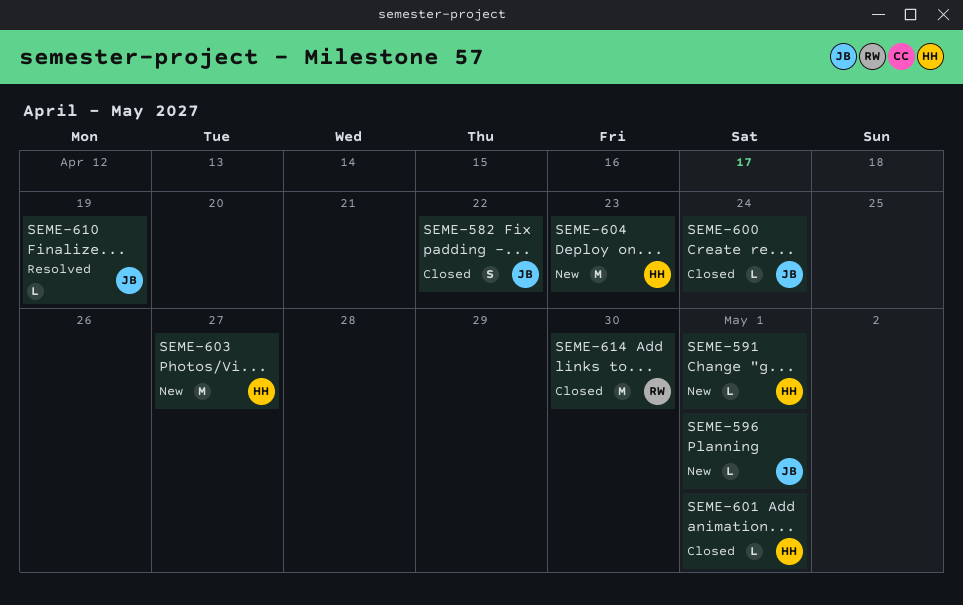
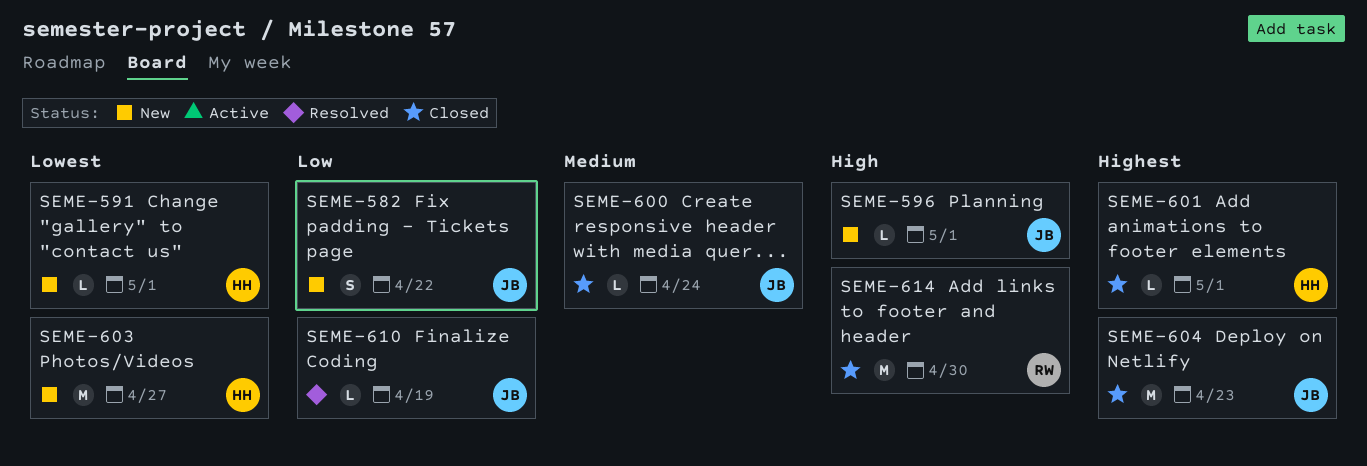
SEME-582, status: Closed -> New
SEME-604, status: New -> Closed
SEME-604, owner: HH -> JB

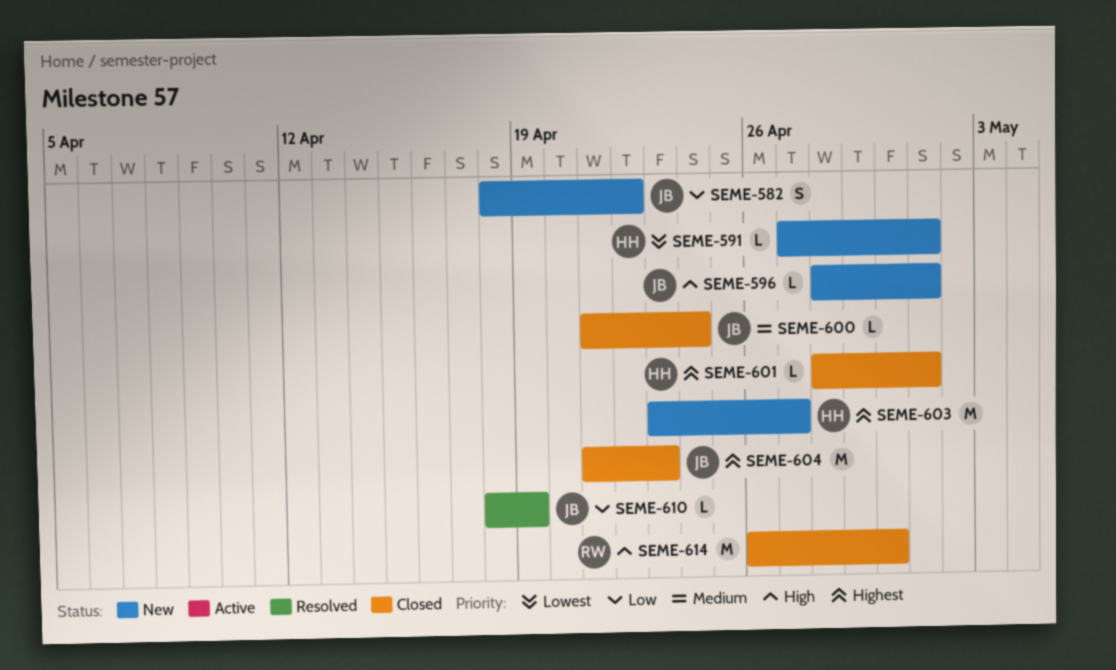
SEME-603, priority: Lowest -> Highest

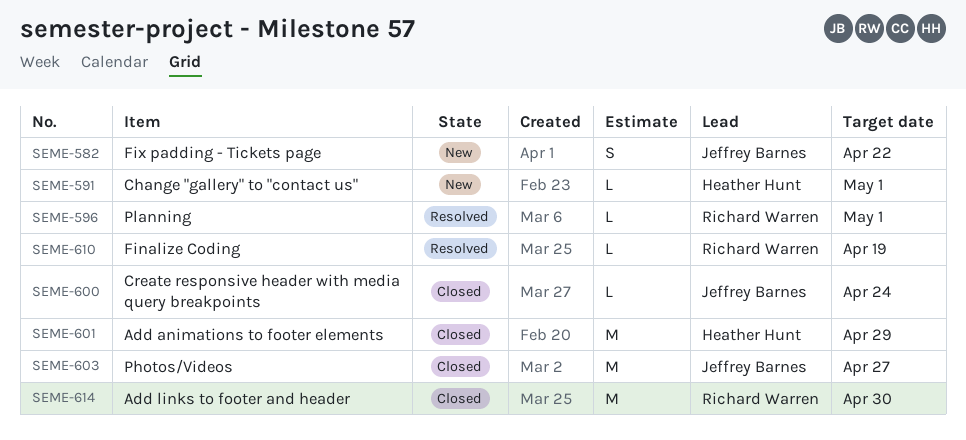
SEME-596, status: New -> Resolved
SEME-596, owner: Jeffrey Barnes -> Richard Warren
SEME-601, estimate: L -> M
SEME-601, due: May 1 -> Apr 29
SEME-603, status: New -> Closed
SEME-603, owner: Heather Hunt -> Jeffrey Barnes
SEME-604: present -> none
SEME-610, owner: Jeffrey Barnes -> Richard Warren

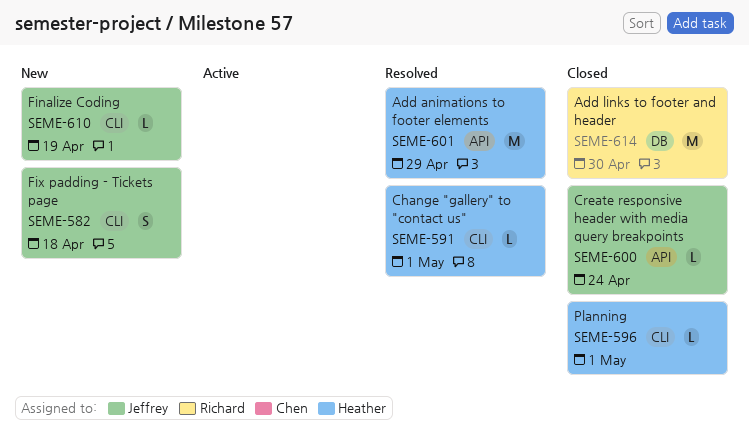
SEME-582, due: Apr 22 -> Apr 18
SEME-591, status: New -> Resolved
SEME-596, status: Resolved -> Closed
SEME-596, owner: Richard Warren -> Heather Hunt
SEME-601, status: Closed -> Resolved
SEME-603: present -> none
SEME-610, status: Resolved -> New
SEME-610, owner: Richard Warren -> Jeffrey Barnes

